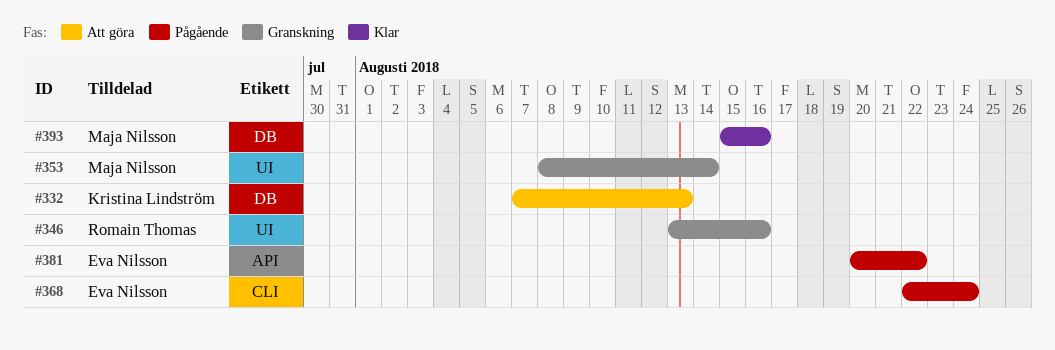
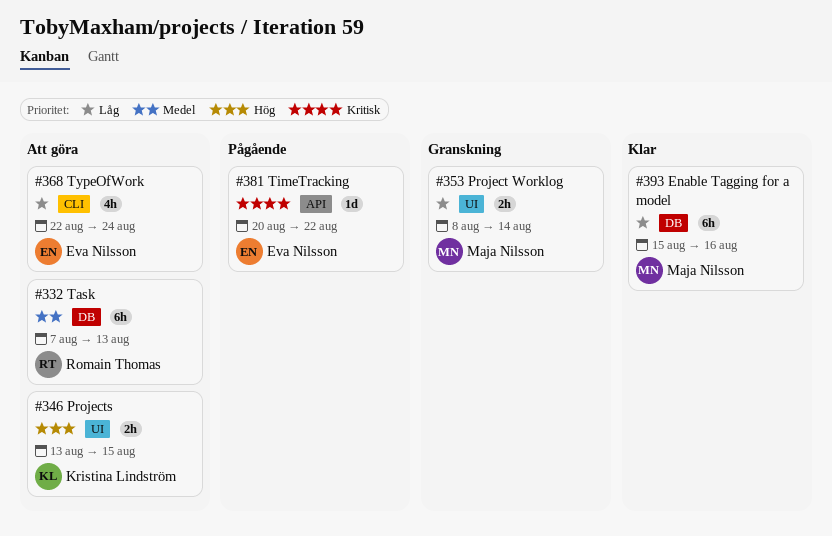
#332, owner: Kristina Lindström -> Romain Thomas
#346, status: Granskning -> Att göra
#346, owner: Romain Thomas -> Kristina Lindström
#346, due: Aug 16 -> Aug 15
#368, status: Pågående -> Att göra

